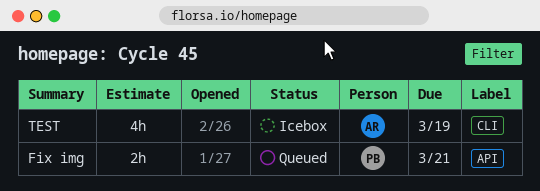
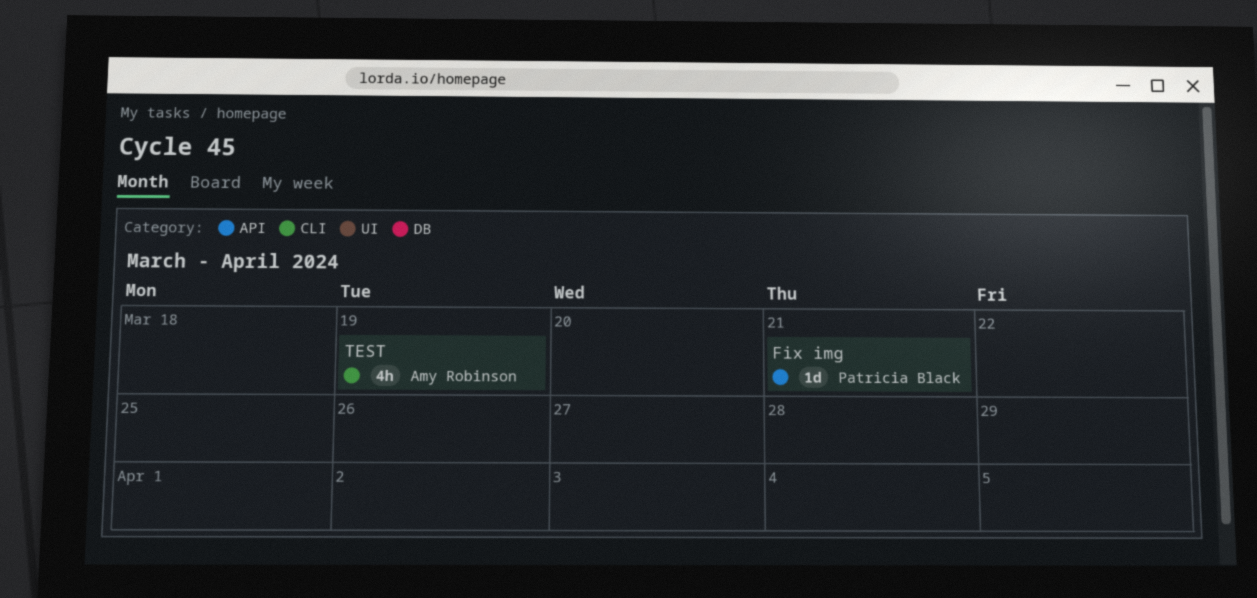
Fix img, estimate: 2h -> 1d

